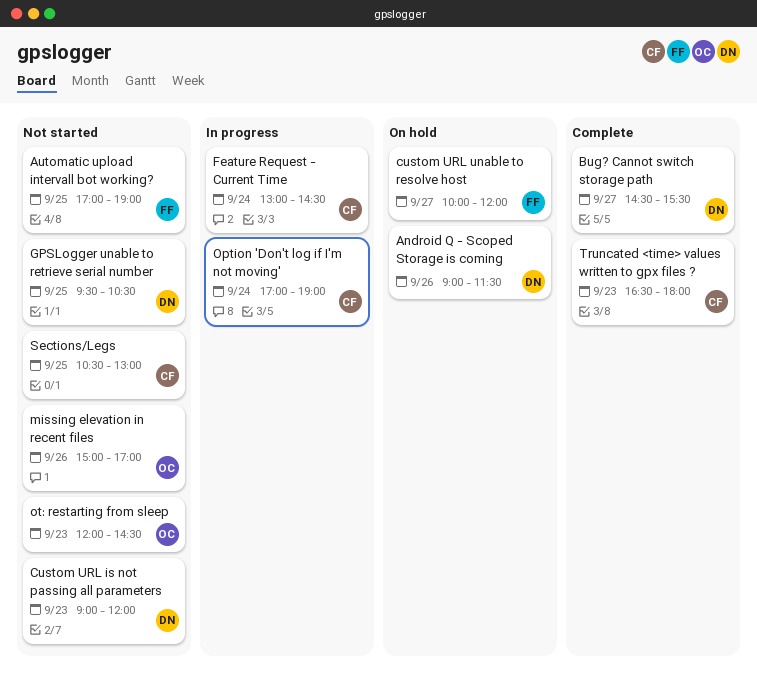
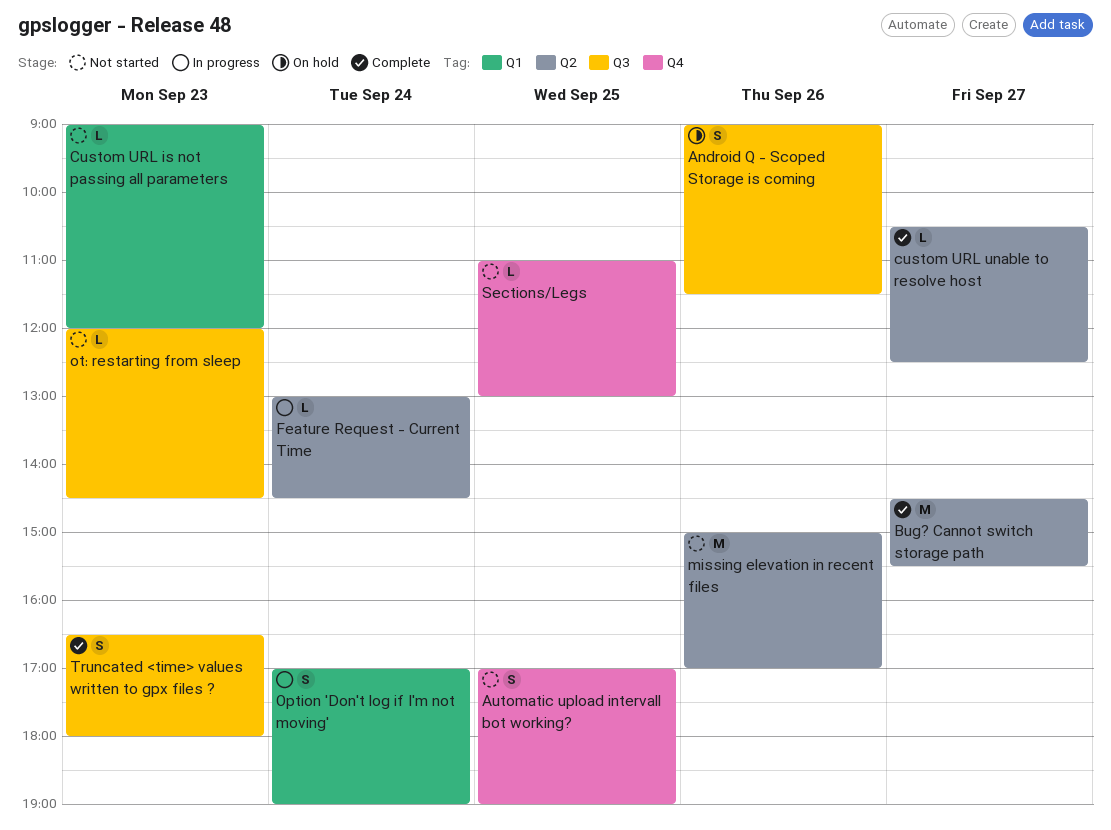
custom URL unable to resolve host, status: On hold -> Complete
custom URL unable to resolve host, begins: 10:00 -> 10:30
custom URL unable to resolve host, ends: 12:00 -> 12:30
GPSLogger unable to retrieve serial number: present -> none
Sections/Legs, begins: 10:30 -> 11:00

